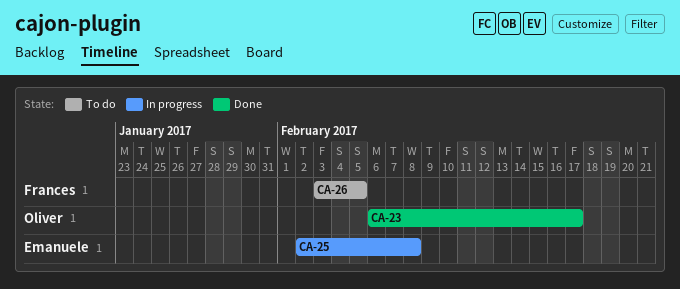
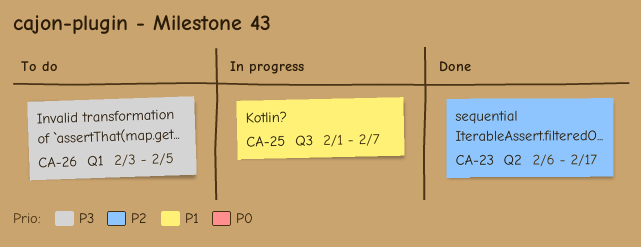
CA-25, start: Feb 2 -> Feb 1
CA-25, due: Feb 8 -> Feb 7

